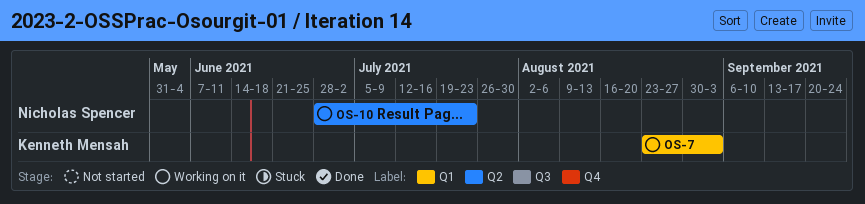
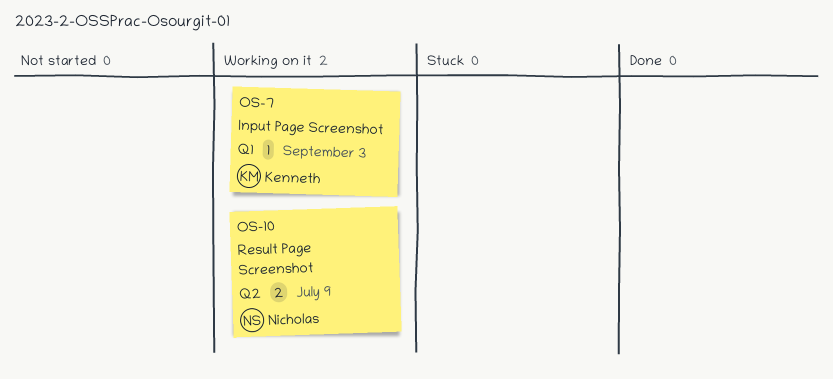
OS-10, due: Jul 23 -> Jul 9

